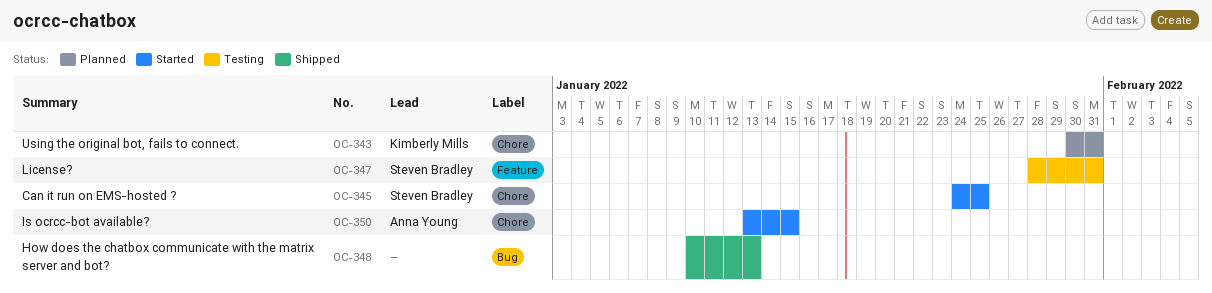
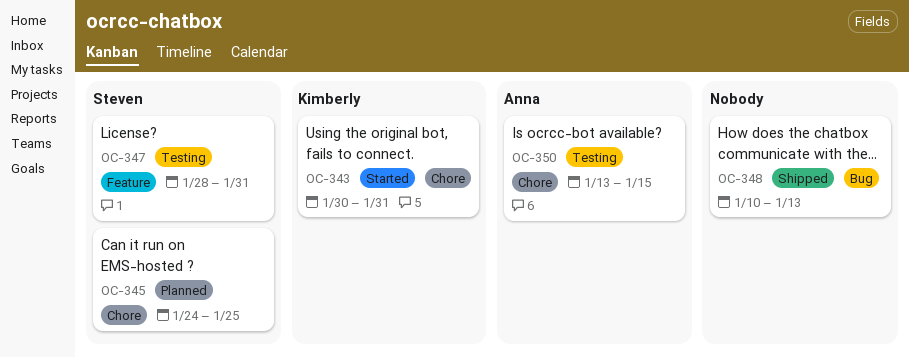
OC-343, status: Planned -> Started
OC-345, status: Started -> Planned
OC-350, status: Started -> Testing

